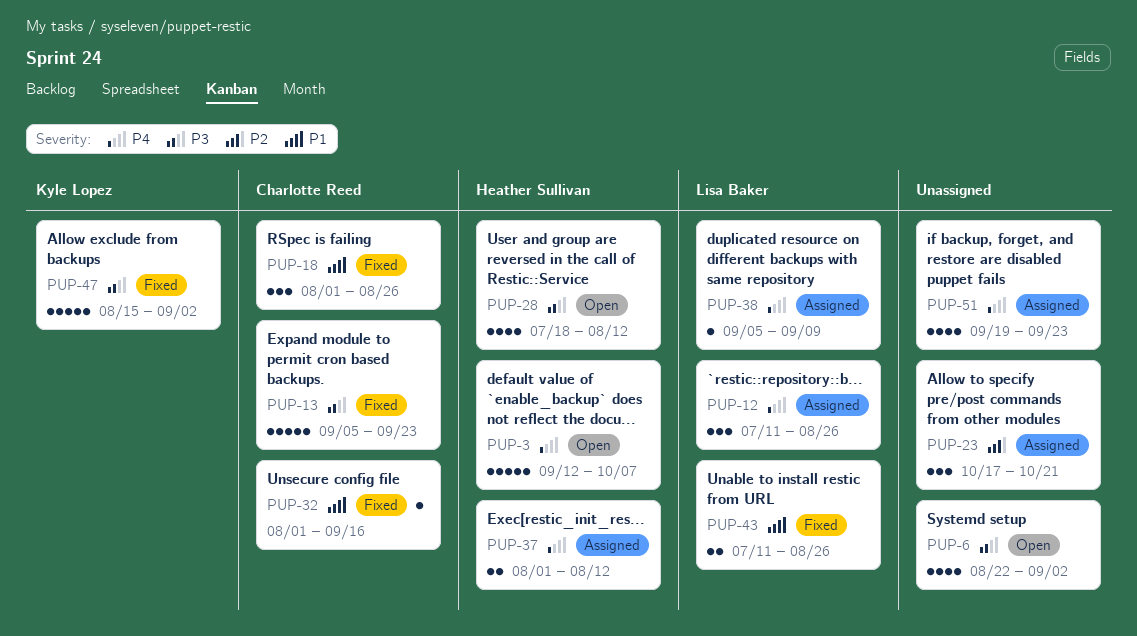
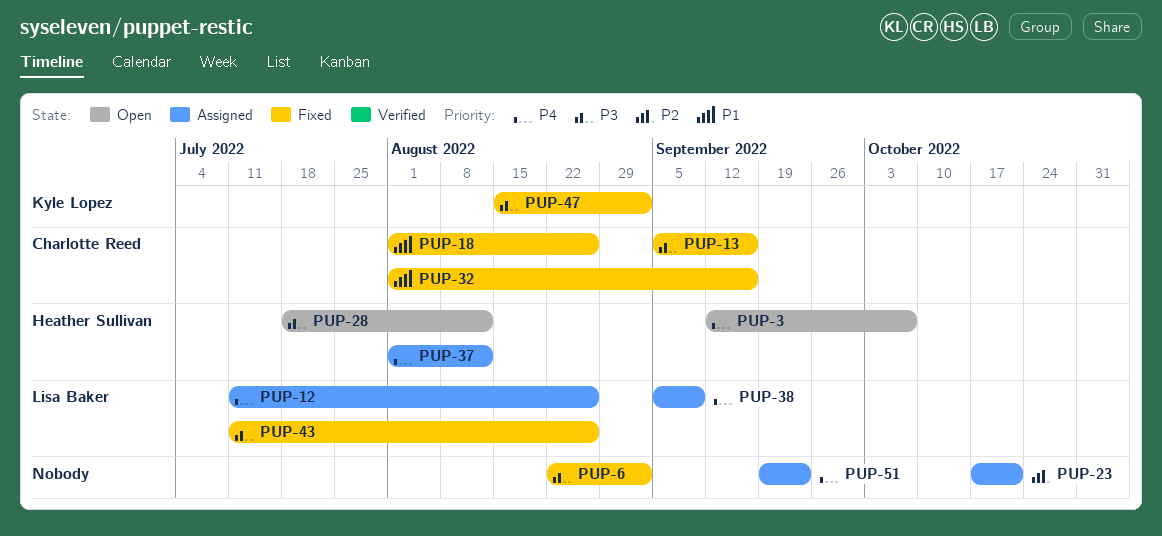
PUP-6, status: Open -> Fixed
PUP-13, due: Sep 23 -> Sep 16
PUP-43, priority: P1 -> P3

